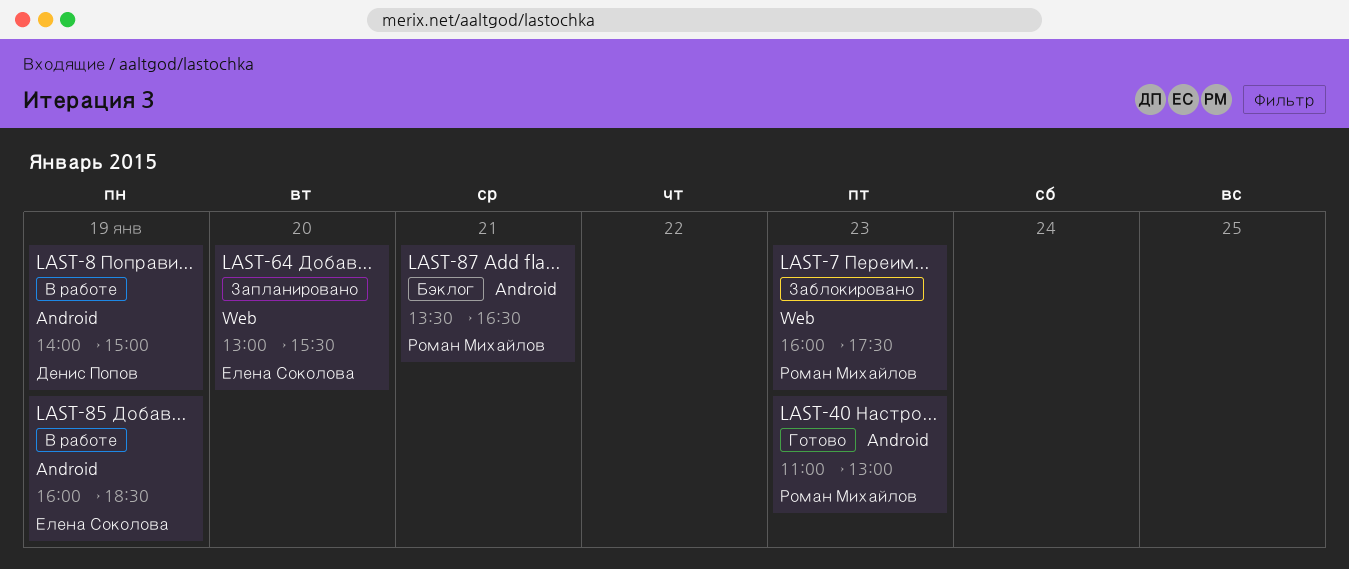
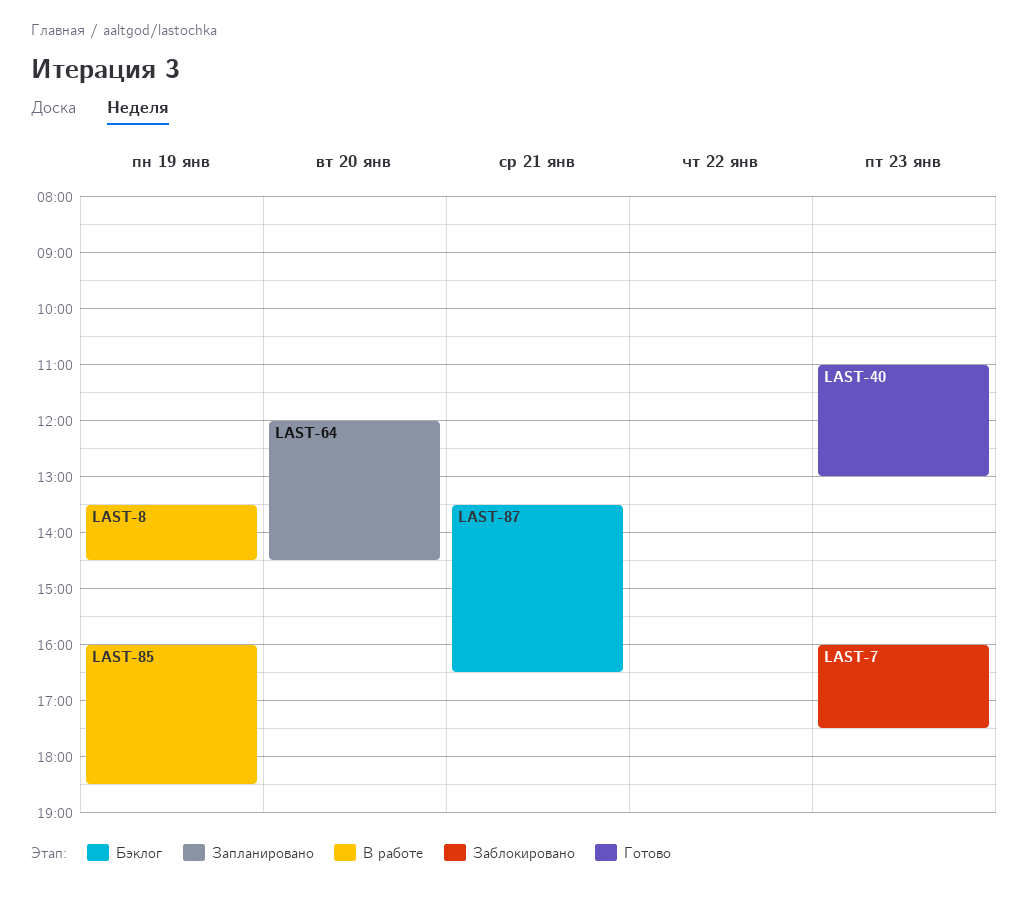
LAST-8, begins: 14:00 -> 13:30
LAST-8, ends: 15:00 -> 14:30
LAST-64, begins: 13:00 -> 12:00
LAST-64, ends: 15:30 -> 14:30

